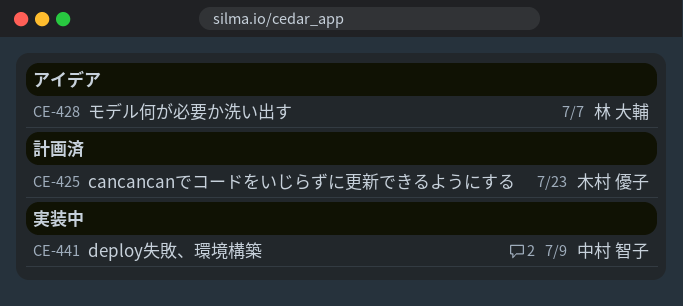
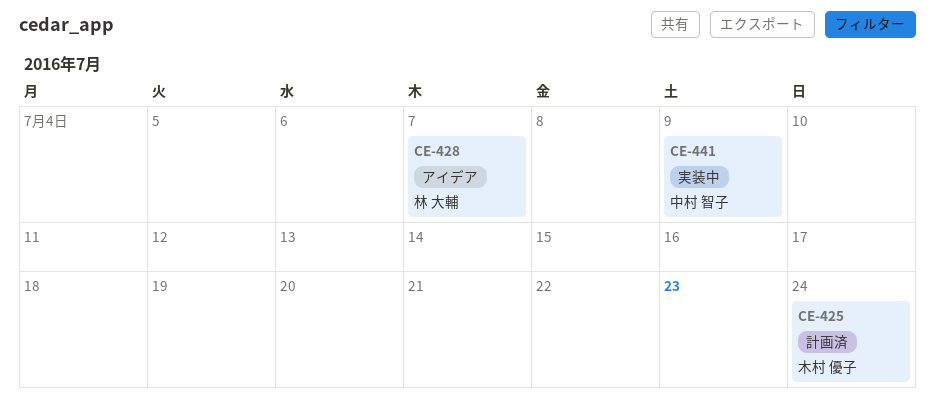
CE-425, due: Jul 23 -> Jul 24

